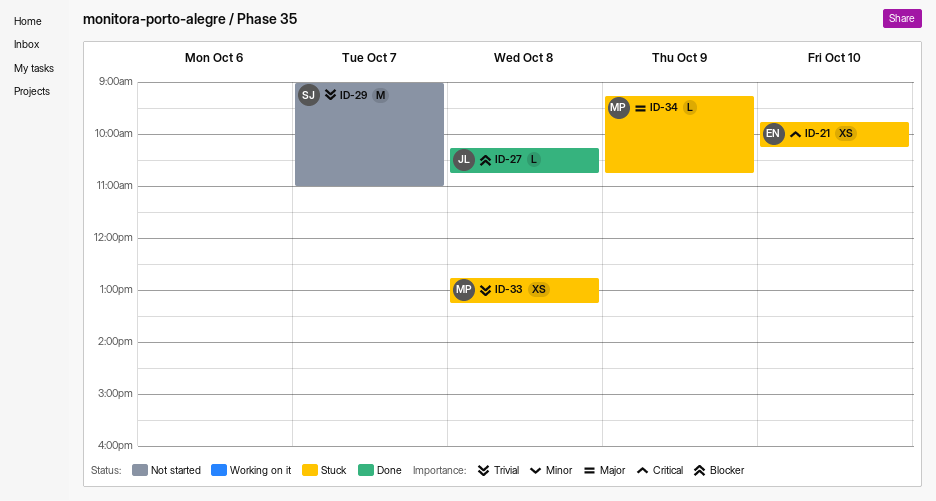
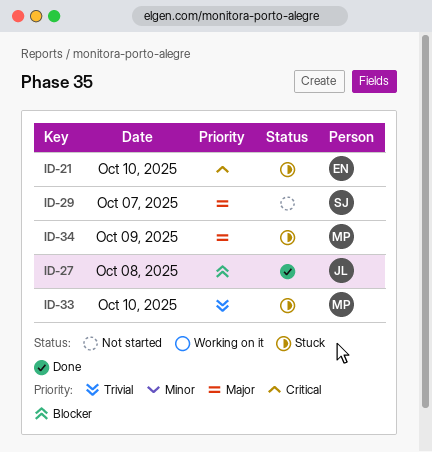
ID-29, priority: Trivial -> Major
ID-33, day: Oct 8 -> Oct 10

